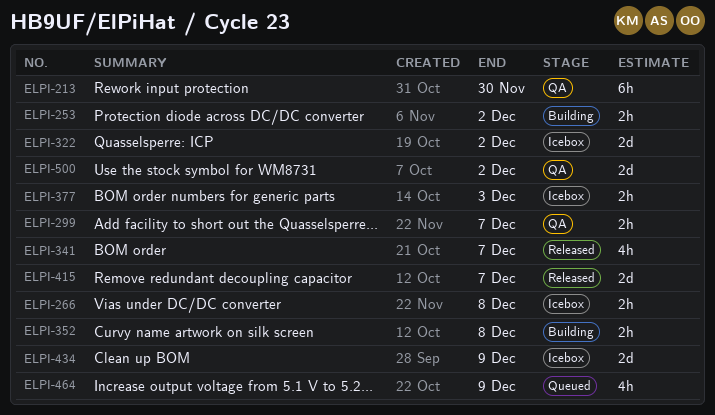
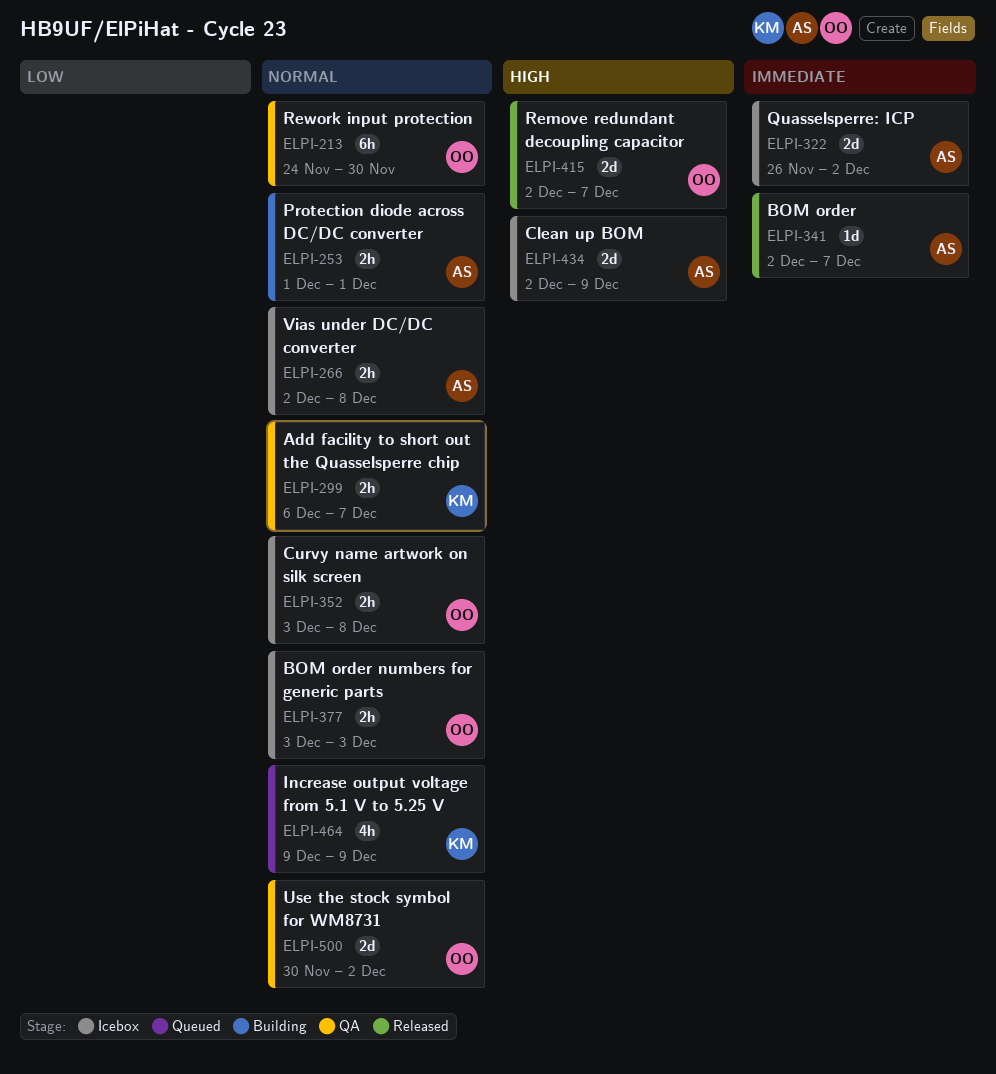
ELPI-253, due: Dec 2 -> Dec 1
ELPI-341, estimate: 4h -> 1d
ELPI-352, status: Building -> Icebox

